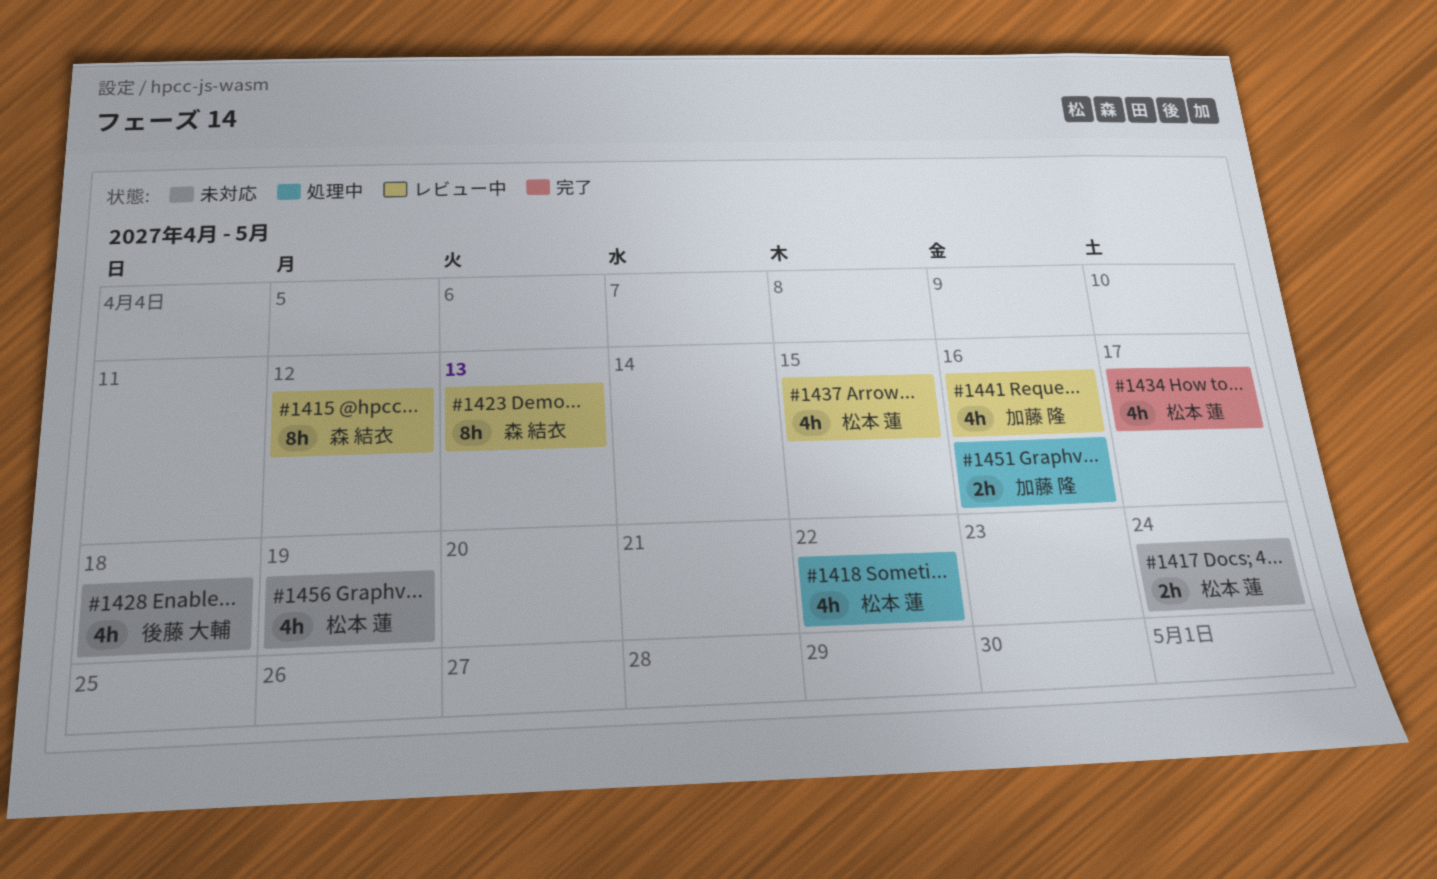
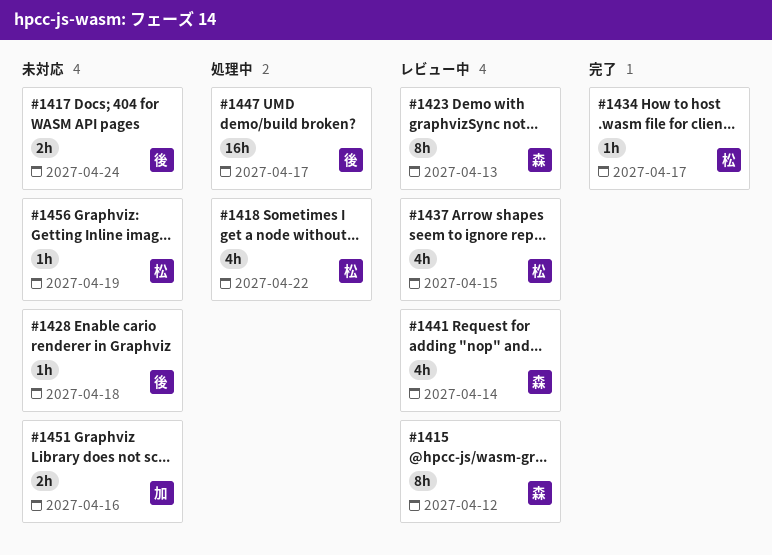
#1417, owner: 松本 蓮 -> 後藤 大輔
#1428, estimate: 4h -> 1h
#1434, estimate: 4h -> 1h
#1441, owner: 加藤 隆 -> 森 結衣
#1441, due: Apr 16 -> Apr 14
#1447: none -> present
#1451, status: 処理中 -> 未対応
#1456, estimate: 4h -> 1h

